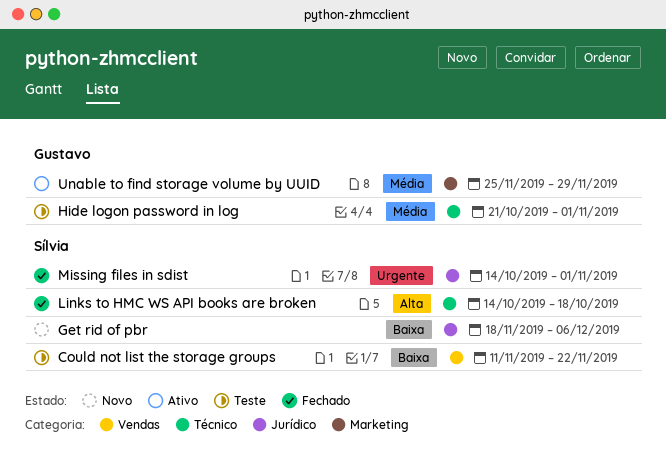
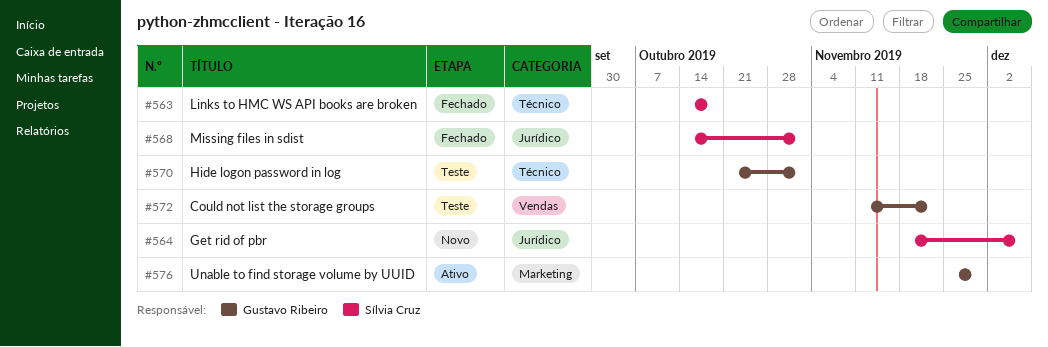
Could not list the storage groups, owner: Sílvia Cruz -> Gustavo Ribeiro

